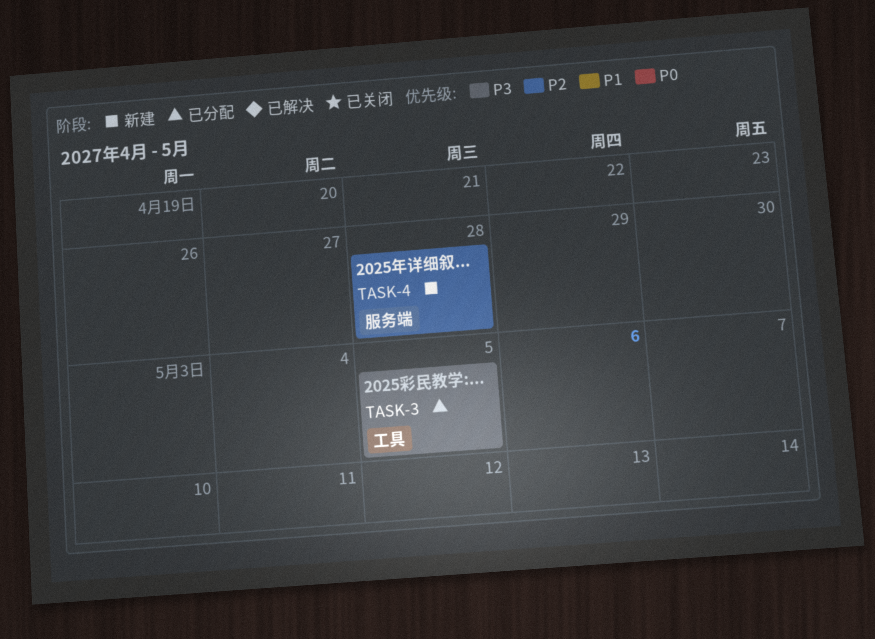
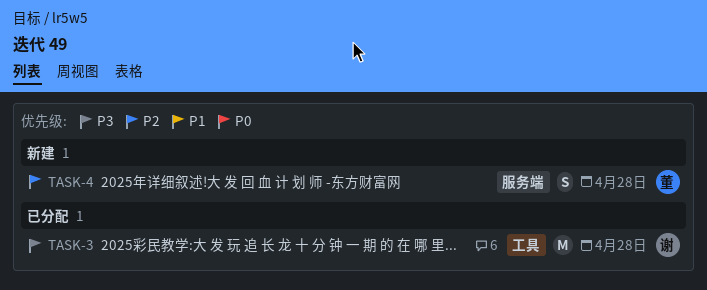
TASK-3, due: May 5 -> Apr 28

